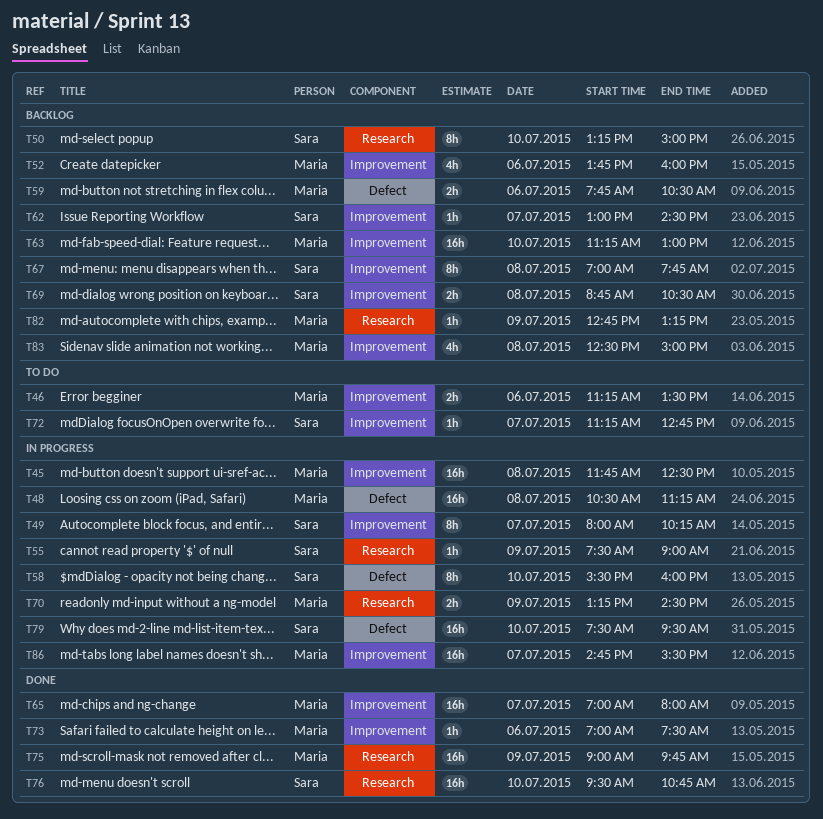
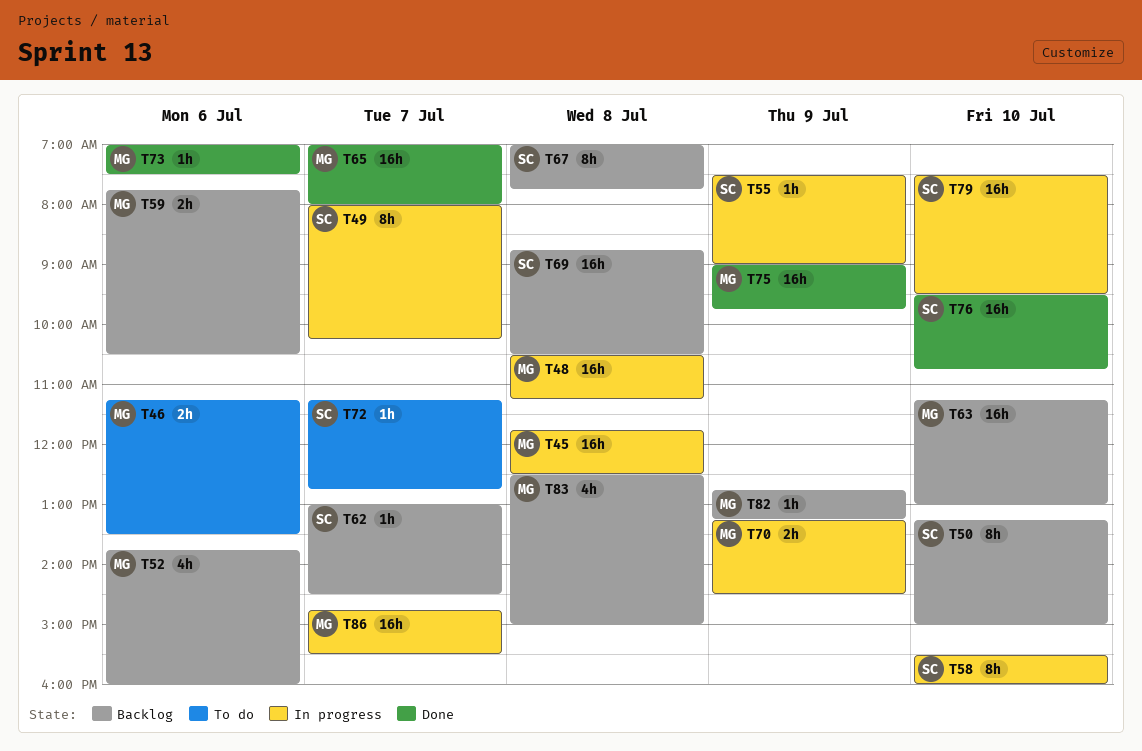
T69, estimate: 2h -> 16h

